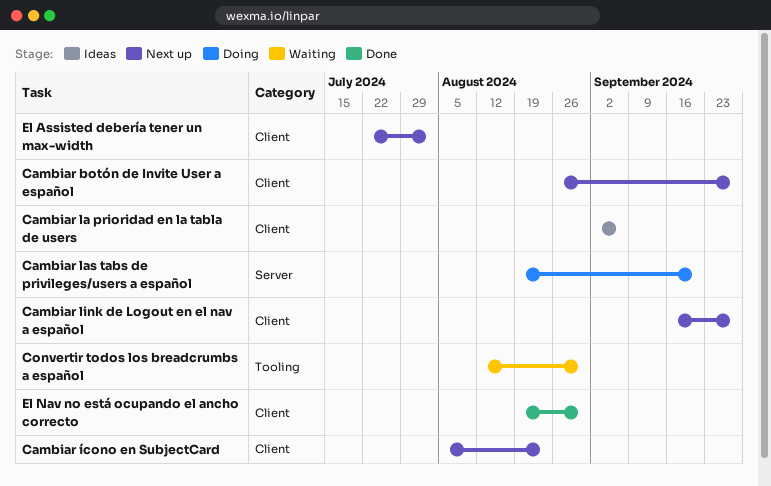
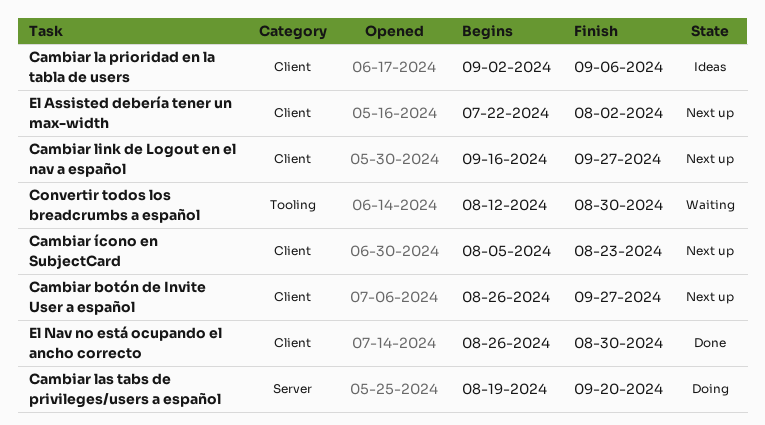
El Nav no está ocupando el ancho correcto, start: Aug 19 -> Aug 26

